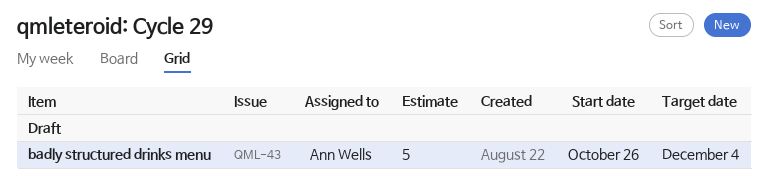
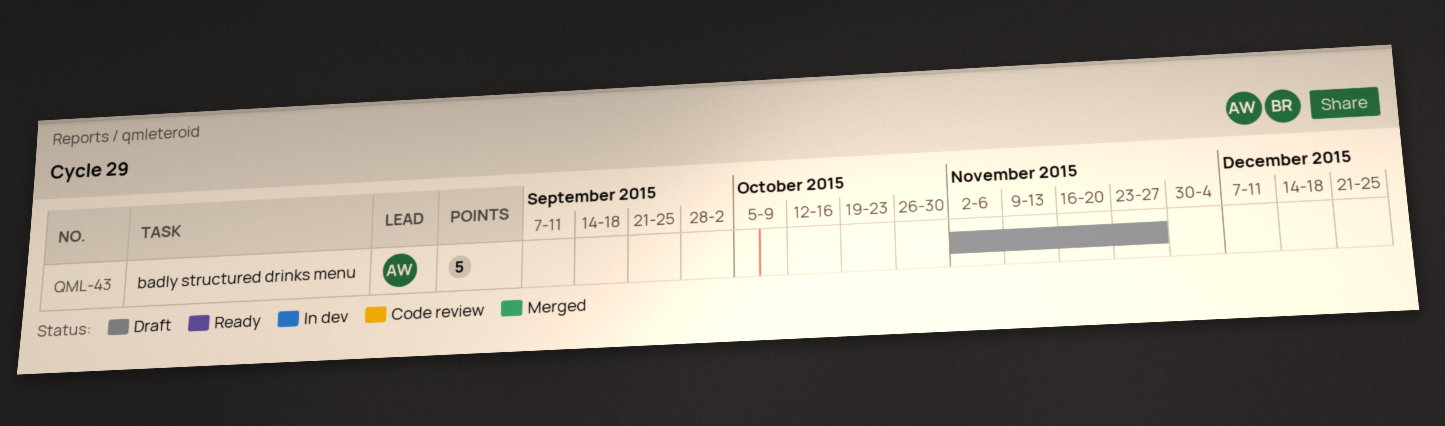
QML-43, start: Oct 26 -> Nov 2
QML-43, due: Dec 4 -> Nov 27

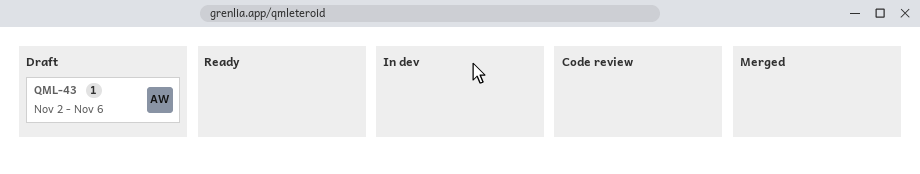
QML-43, estimate: 5 -> 1
QML-43, due: Nov 27 -> Nov 6

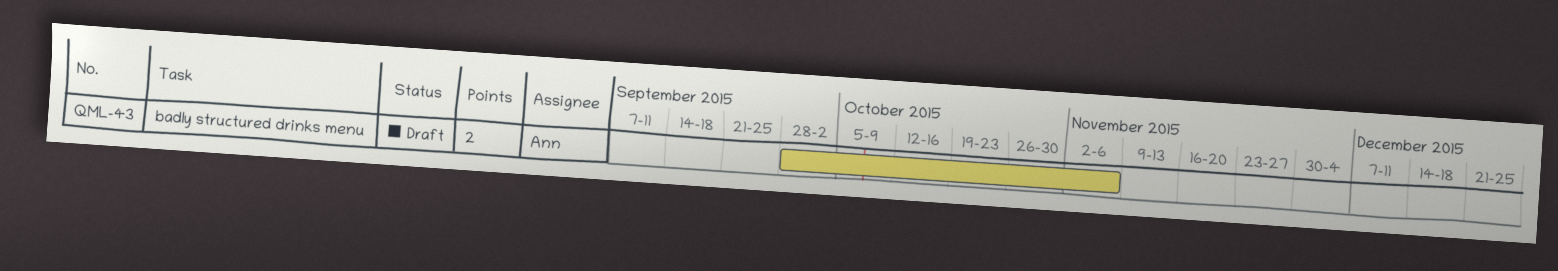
QML-43, estimate: 1 -> 2
QML-43, start: Nov 2 -> Sep 28

